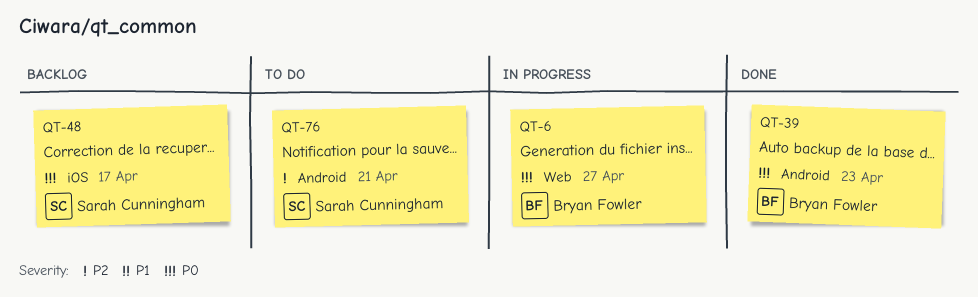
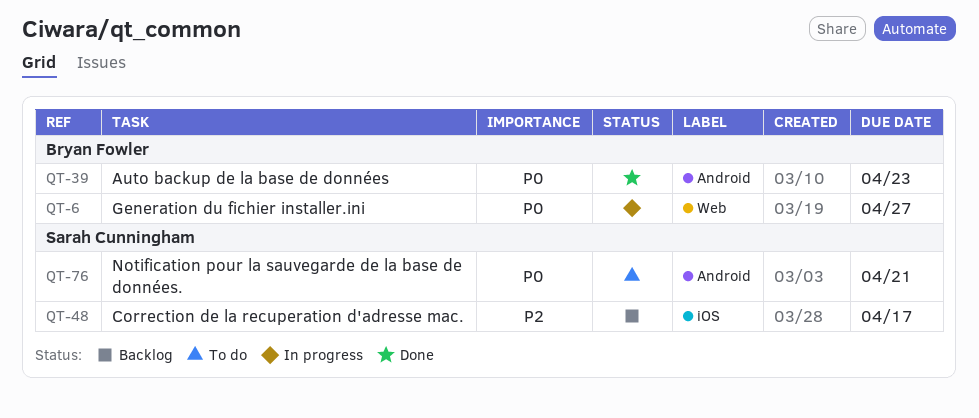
QT-48, priority: P0 -> P2
QT-76, priority: P2 -> P0

